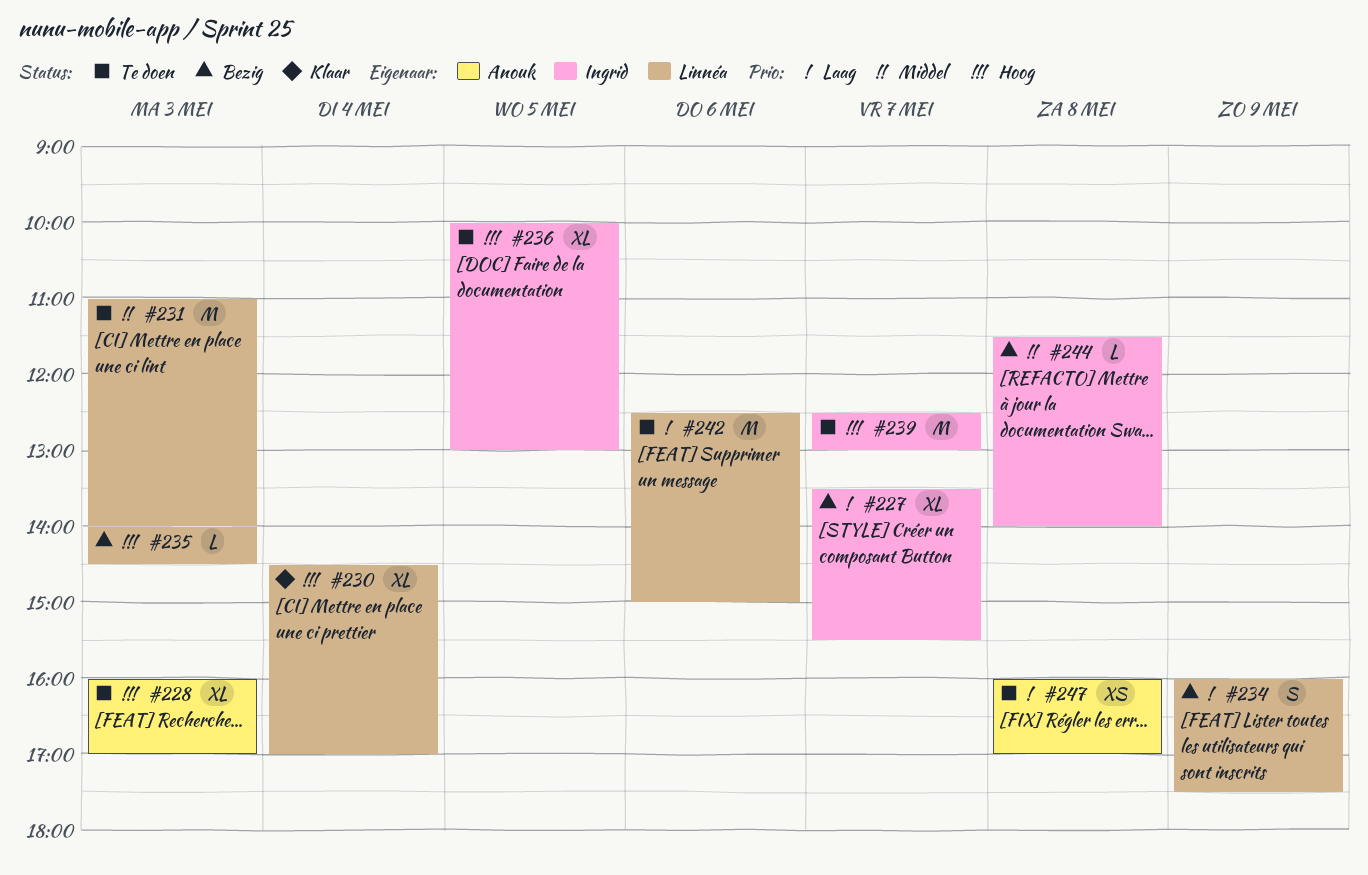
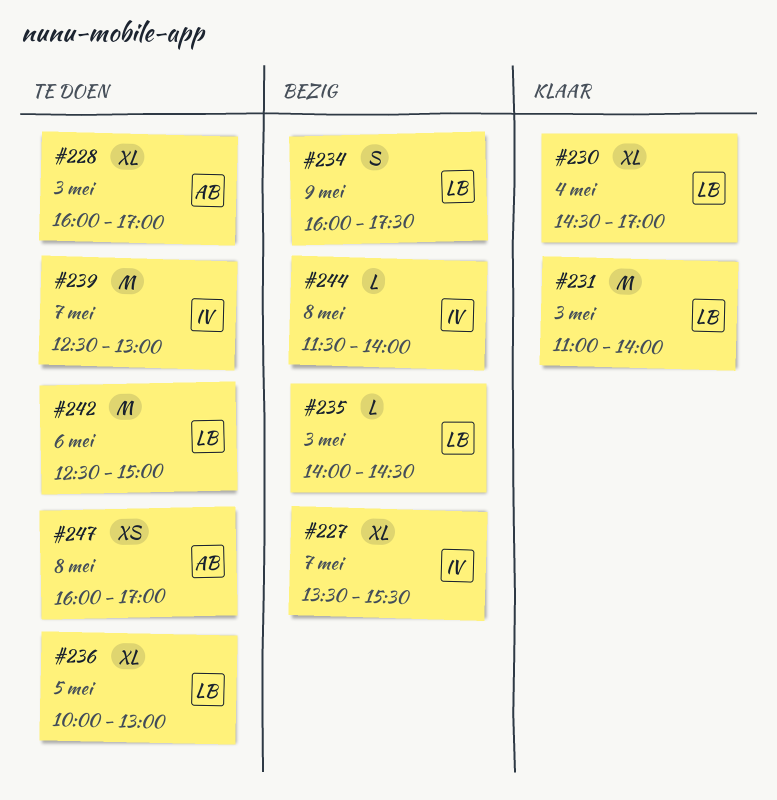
#231, status: Te doen -> Klaar
#236, owner: Ingrid -> Linnéa

